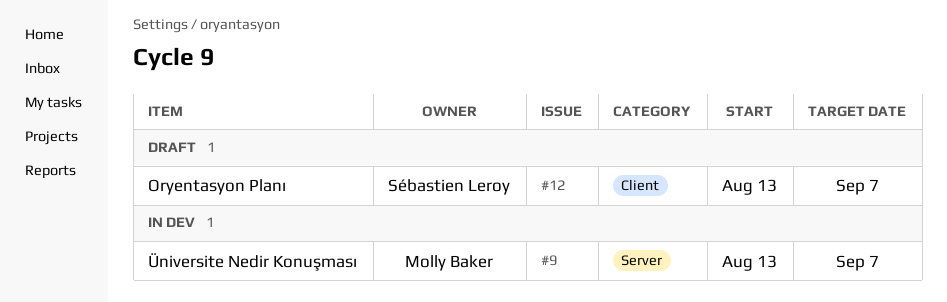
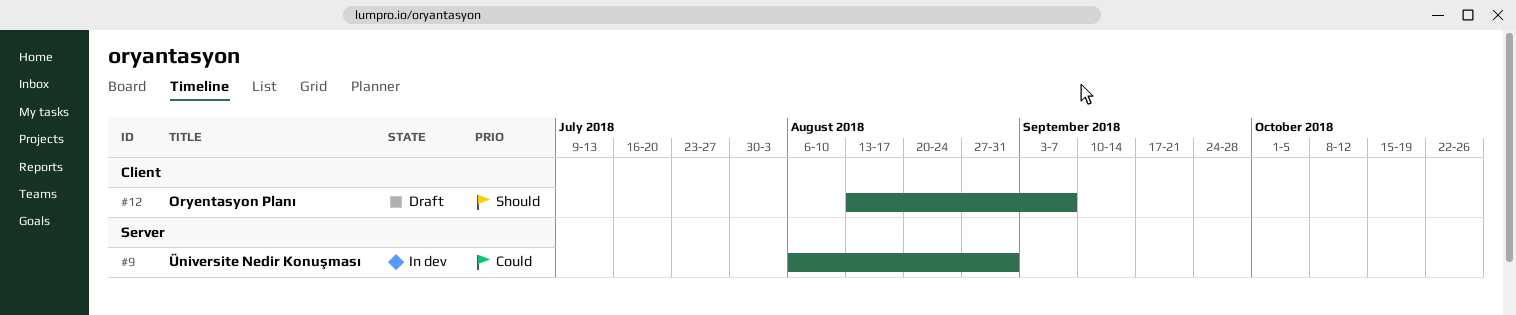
#9, start: Aug 13 -> Aug 6
#9, due: Sep 7 -> Aug 31

